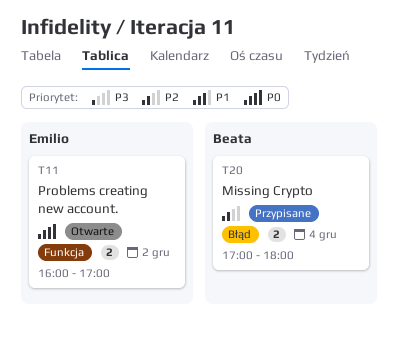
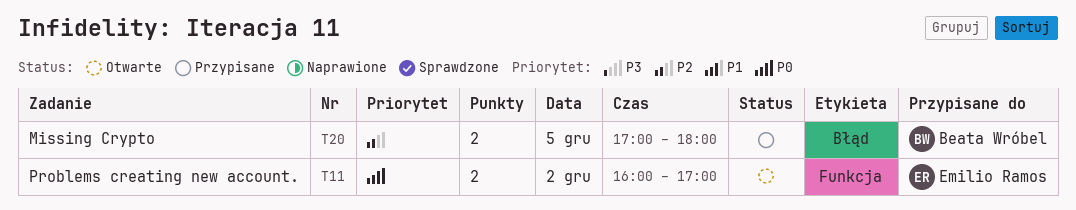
T20, day: Dec 4 -> Dec 5

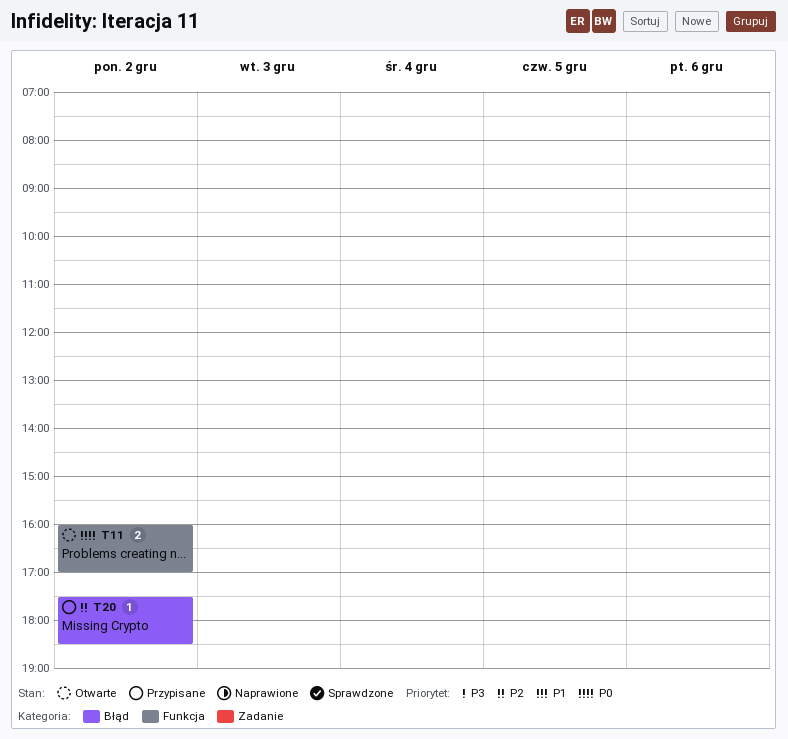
T20, estimate: 2 -> 1
T20, day: Dec 5 -> Dec 2
T20, begins: 17:00 -> 17:30
T20, ends: 18:00 -> 18:30

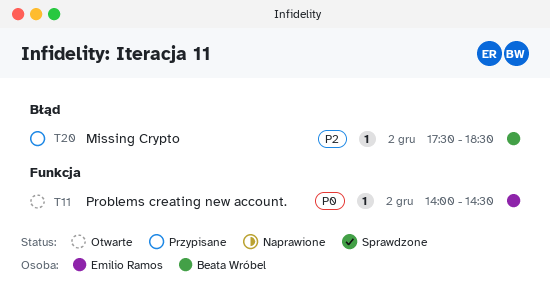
T11, estimate: 2 -> 1
T11, begins: 16:00 -> 14:00
T11, ends: 17:00 -> 14:30

